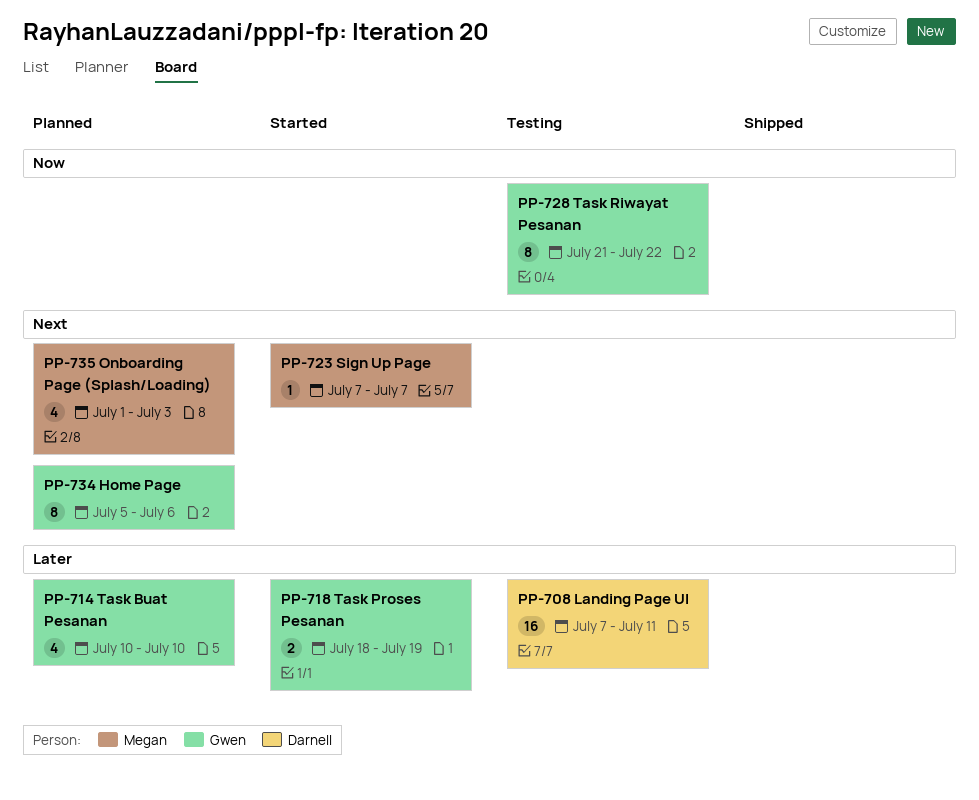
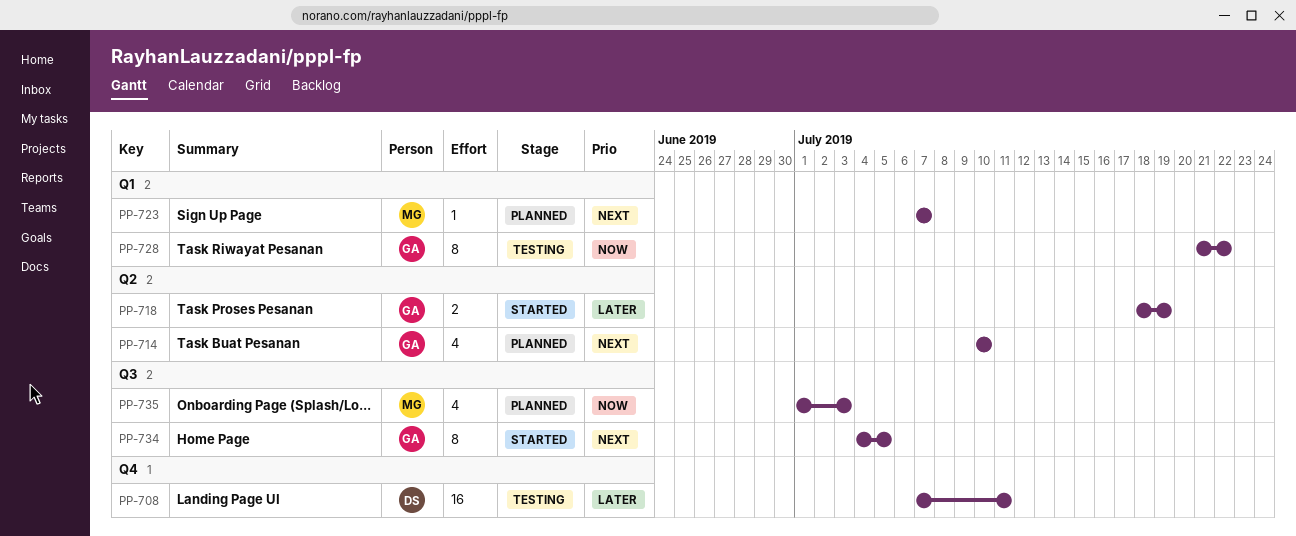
PP-714, priority: Later -> Next
PP-723, status: Started -> Planned
PP-734, status: Planned -> Started
PP-734, start: Jul 5 -> Jul 4
PP-734, due: Jul 6 -> Jul 5
PP-735, priority: Next -> Now

